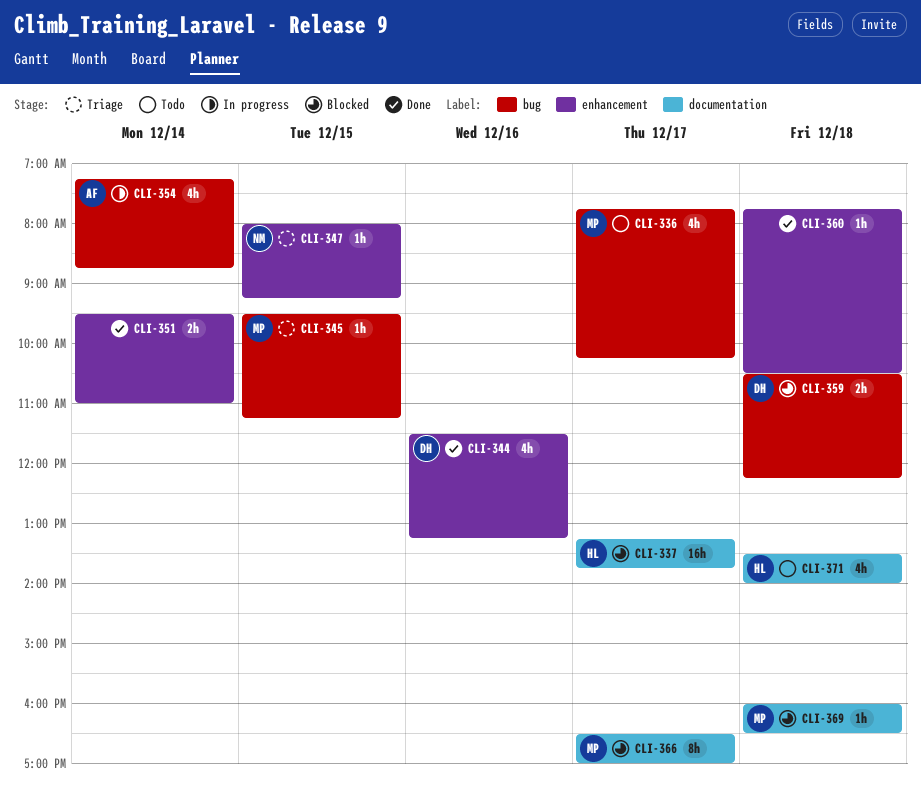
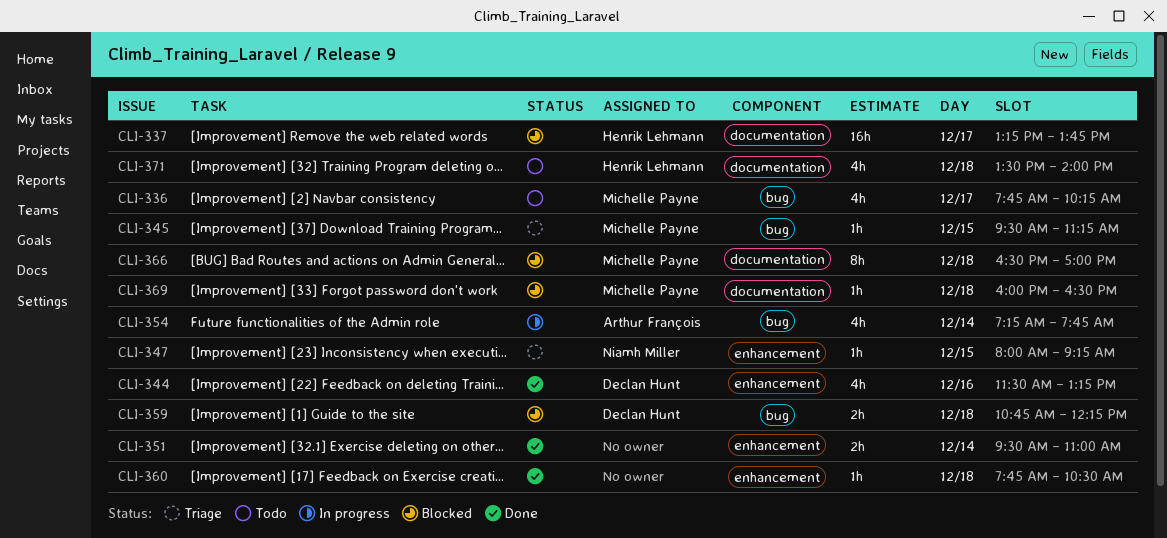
CLI-354, ends: 08:45 -> 07:45
CLI-359, begins: 10:30 -> 10:45
CLI-366, day: Dec 17 -> Dec 18

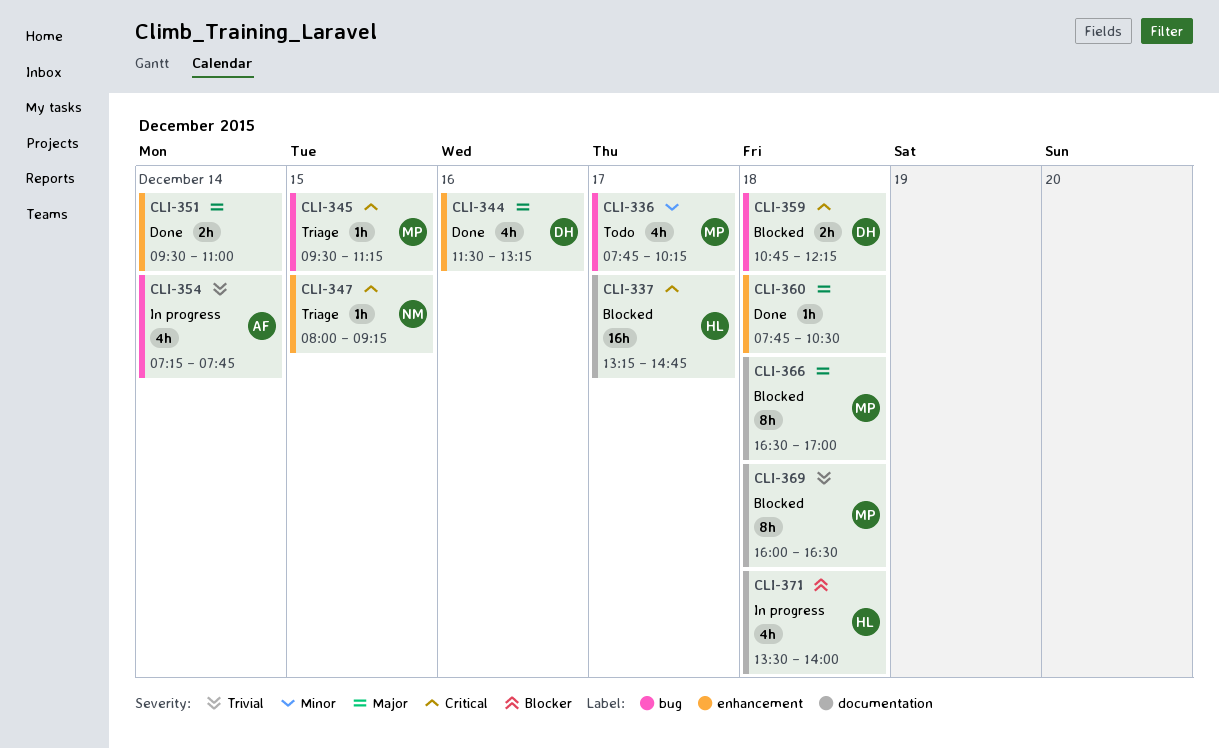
CLI-337, ends: 13:45 -> 14:45
CLI-369, estimate: 1h -> 8h
CLI-371, status: Todo -> In progress

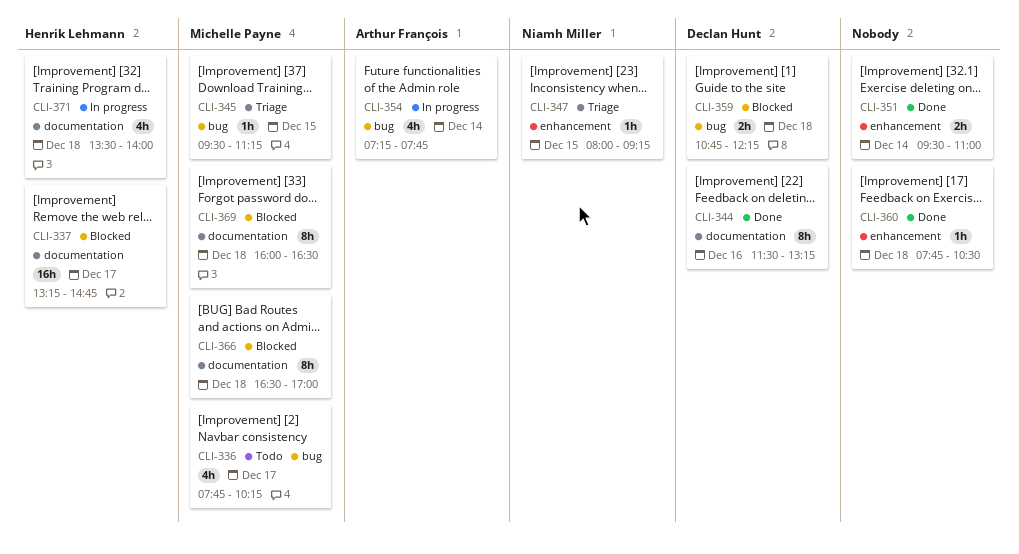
CLI-344, label: enhancement -> documentation
CLI-344, estimate: 4h -> 8h

